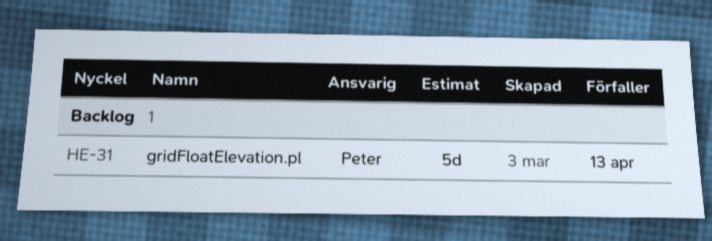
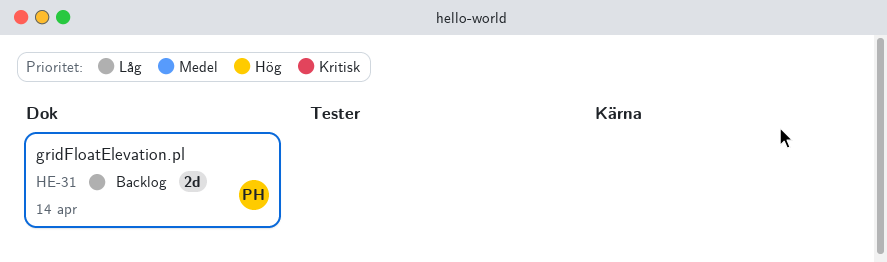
HE-31, estimate: 5d -> 2d
HE-31, due: Apr 13 -> Apr 14

